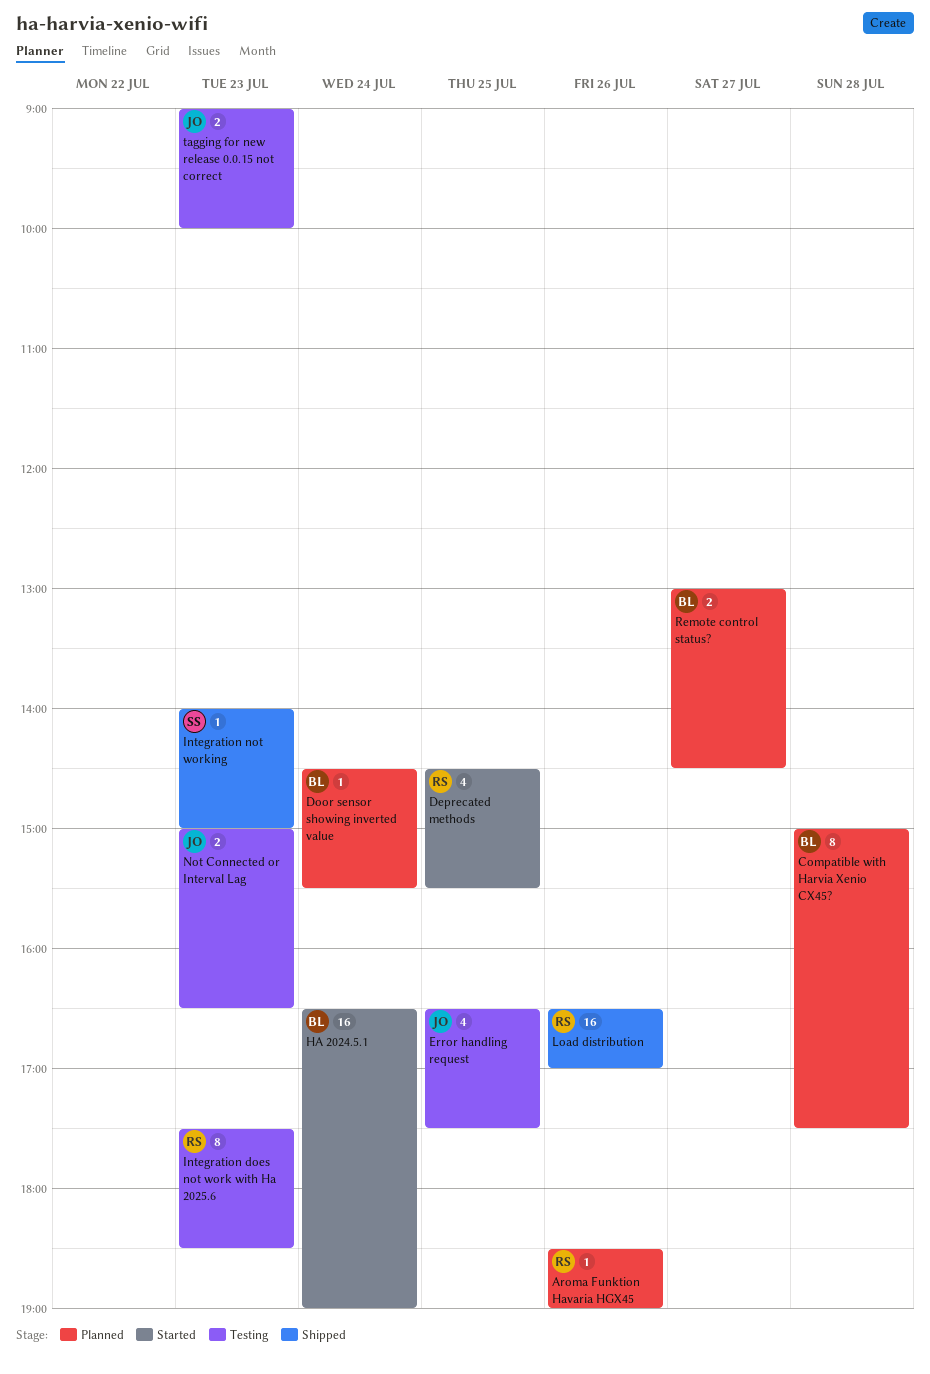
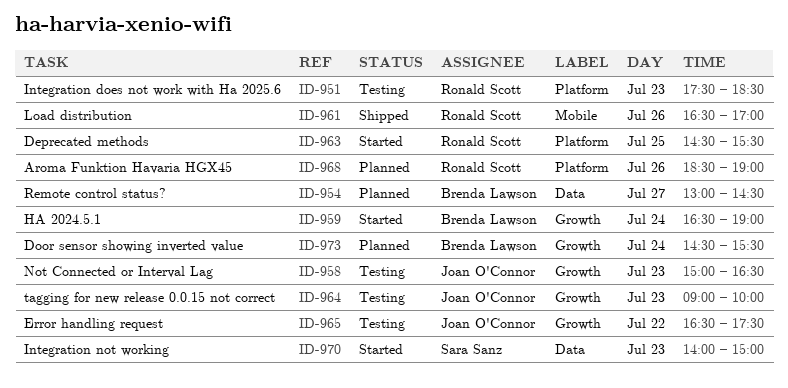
Compatible with Harvia Xenio CX45?: present -> none
Error handling request, day: Jul 25 -> Jul 22
Integration not working, status: Shipped -> Started

